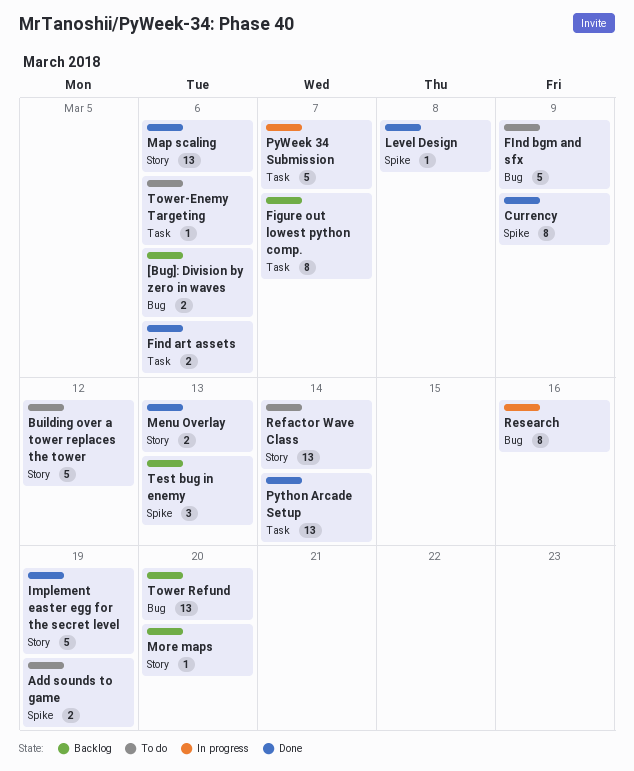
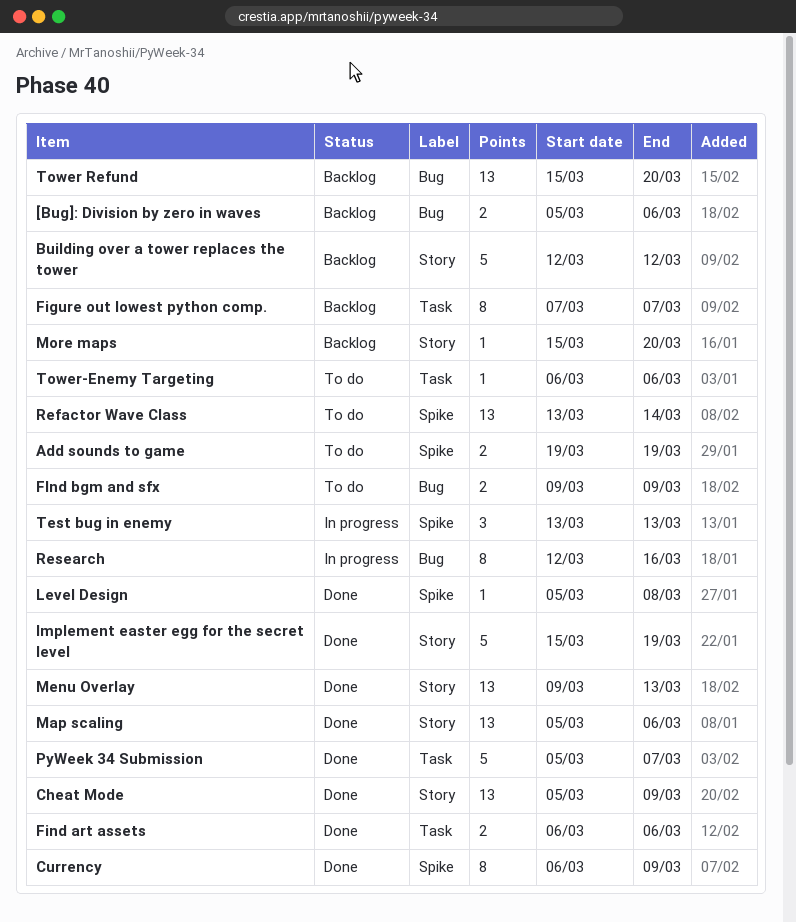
Building over a tower replaces the tower, status: To do -> Backlog
Cheat Mode: none -> present
FInd bgm and sfx, estimate: 5 -> 2
Menu Overlay, estimate: 2 -> 13
Python Arcade Setup: present -> none
PyWeek 34 Submission, status: In progress -> Done
Refactor Wave Class, label: Story -> Spike
Test bug in enemy, status: Backlog -> In progress

